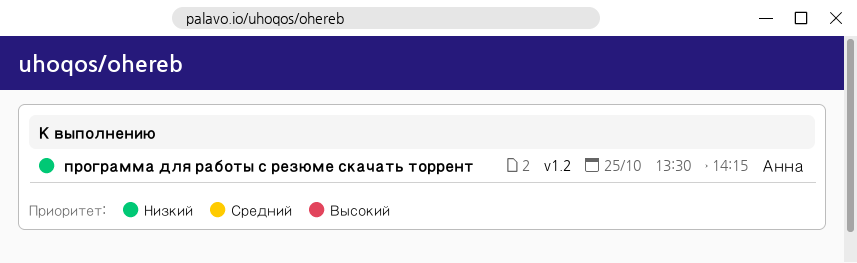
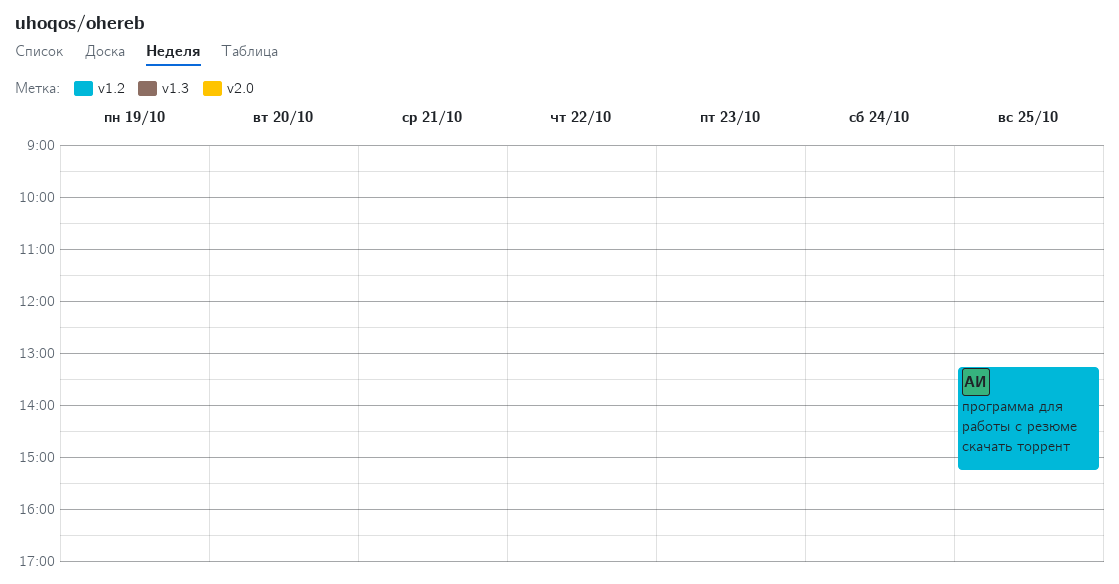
программа для работы с резюме скачать торрент, begins: 13:30 -> 13:15
программа для работы с резюме скачать торрент, ends: 14:15 -> 15:15

